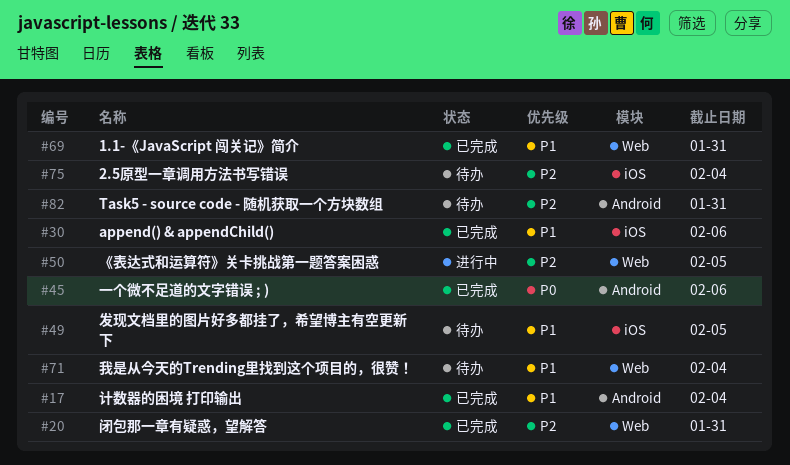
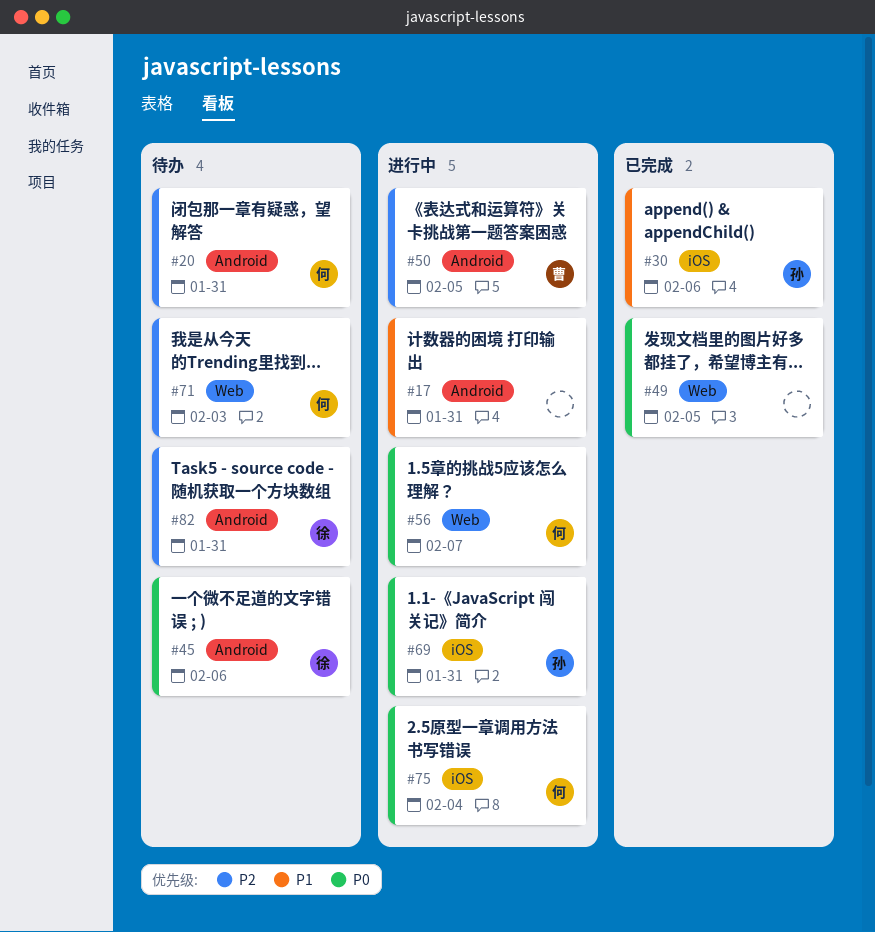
#17, status: 已完成 -> 进行中
#17, due: Feb 4 -> Jan 31
#20, status: 已完成 -> 待办
#20, label: Web -> Android
#45, status: 已完成 -> 待办
#49, status: 待办 -> 已完成
#49, priority: P1 -> P0
#49, label: iOS -> Web
#50, label: Web -> Android
#56: none -> present
#69, status: 已完成 -> 进行中
#69, priority: P1 -> P0
#69, label: Web -> iOS
#71, priority: P1 -> P2
#71, due: Feb 4 -> Feb 3
#75, status: 待办 -> 进行中
#75, priority: P2 -> P0

